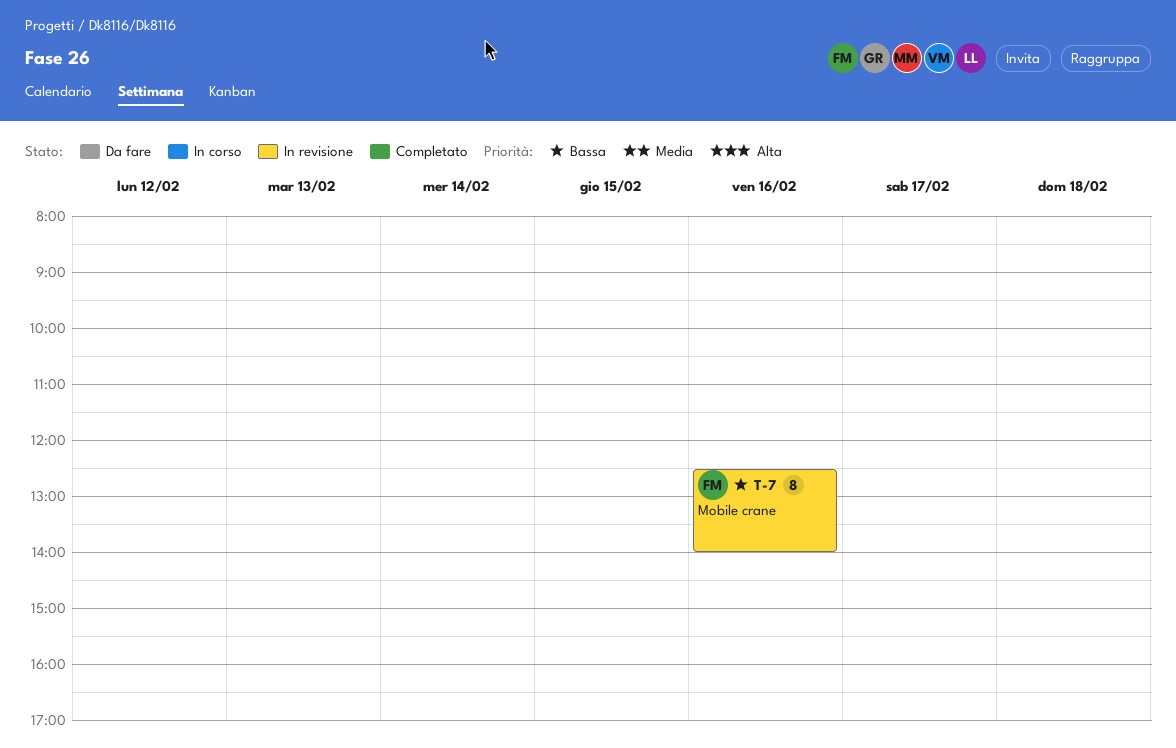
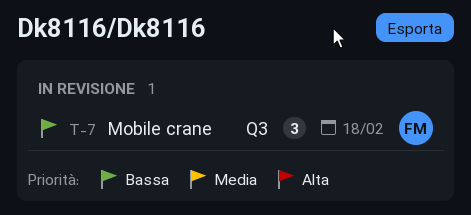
T-7, estimate: 8 -> 3
T-7, day: Feb 16 -> Feb 18

